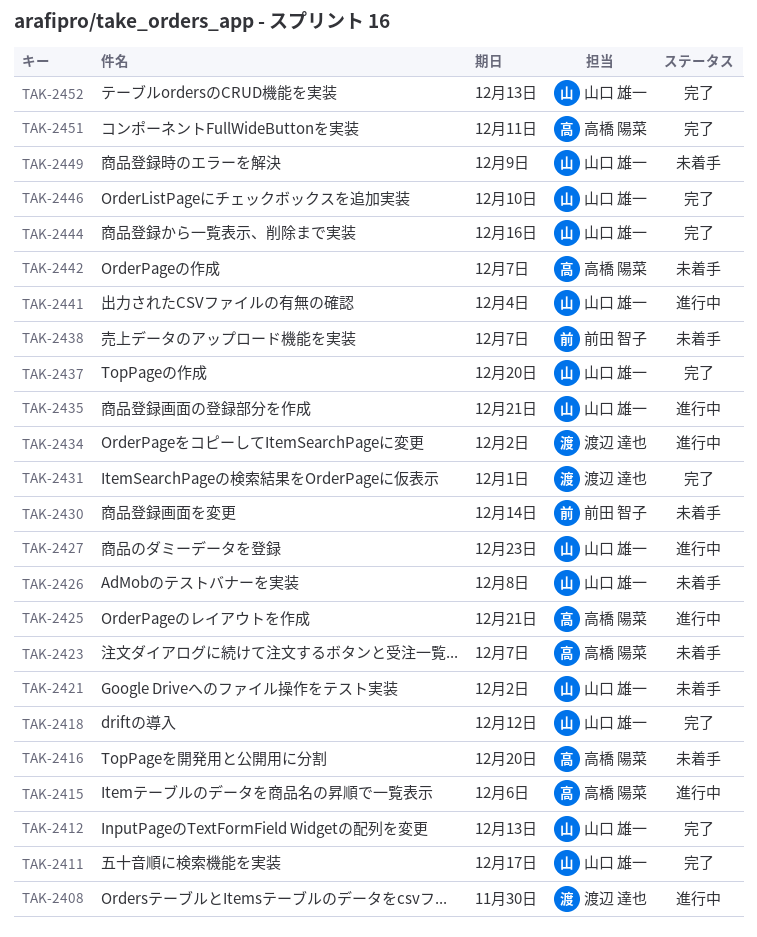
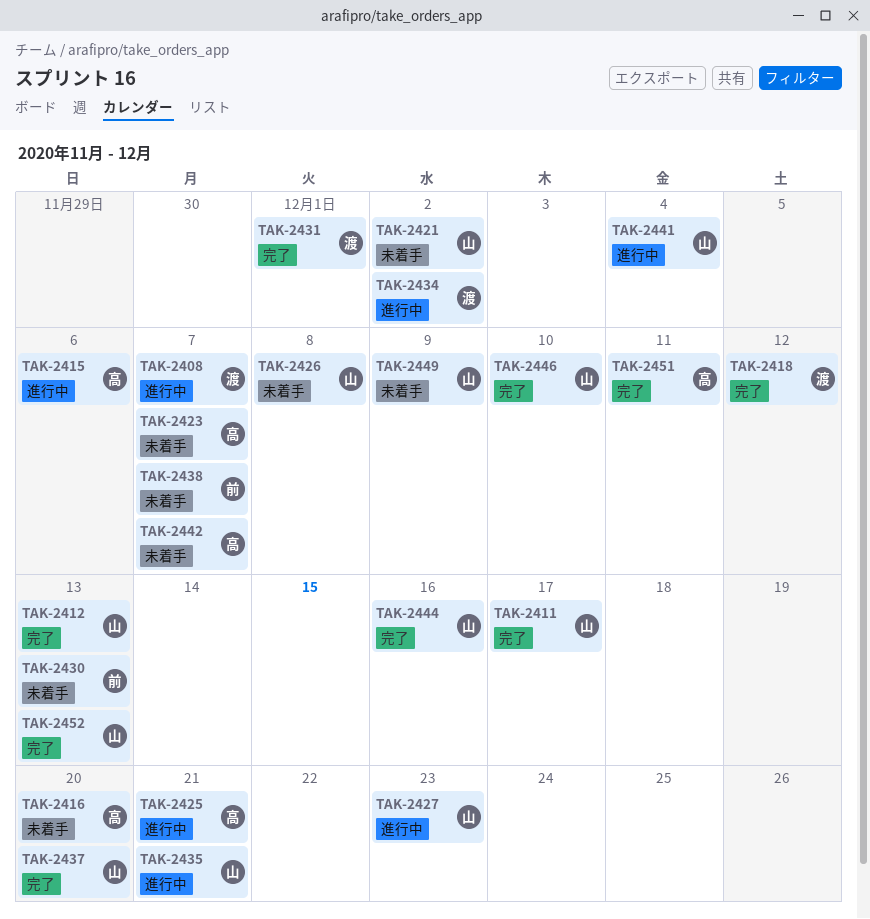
TAK-2408, due: Nov 30 -> Dec 7
TAK-2418, owner: 山口 雄一 -> 渡辺 達也
TAK-2430, due: Dec 14 -> Dec 13

